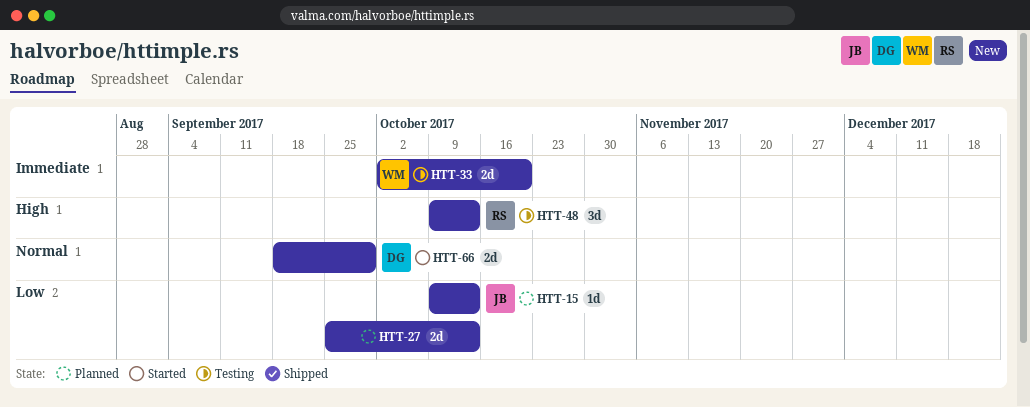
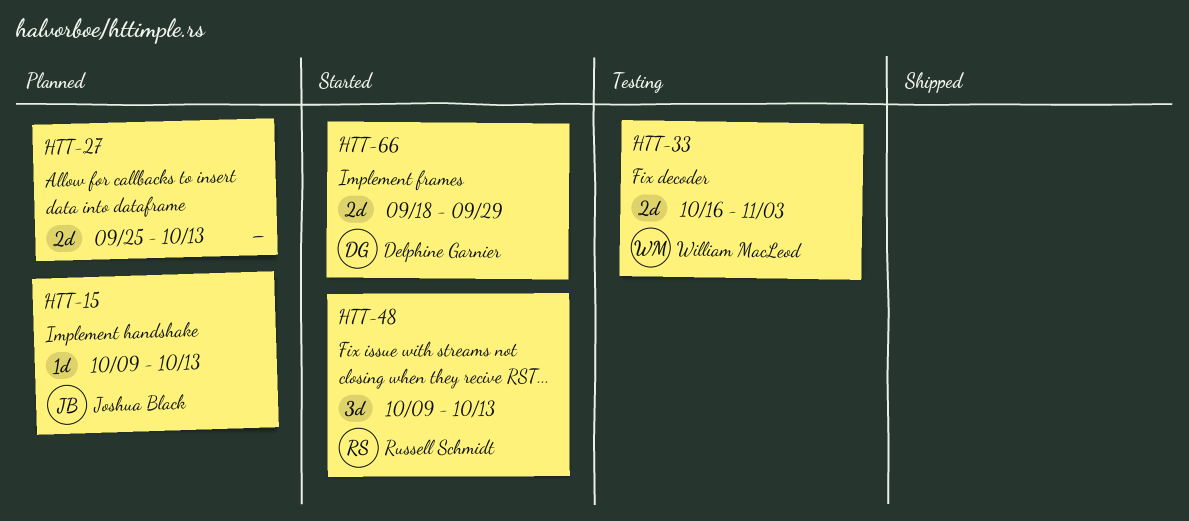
HTT-33, start: Oct 2 -> Oct 16
HTT-33, due: Oct 20 -> Nov 3
HTT-48, status: Testing -> Started

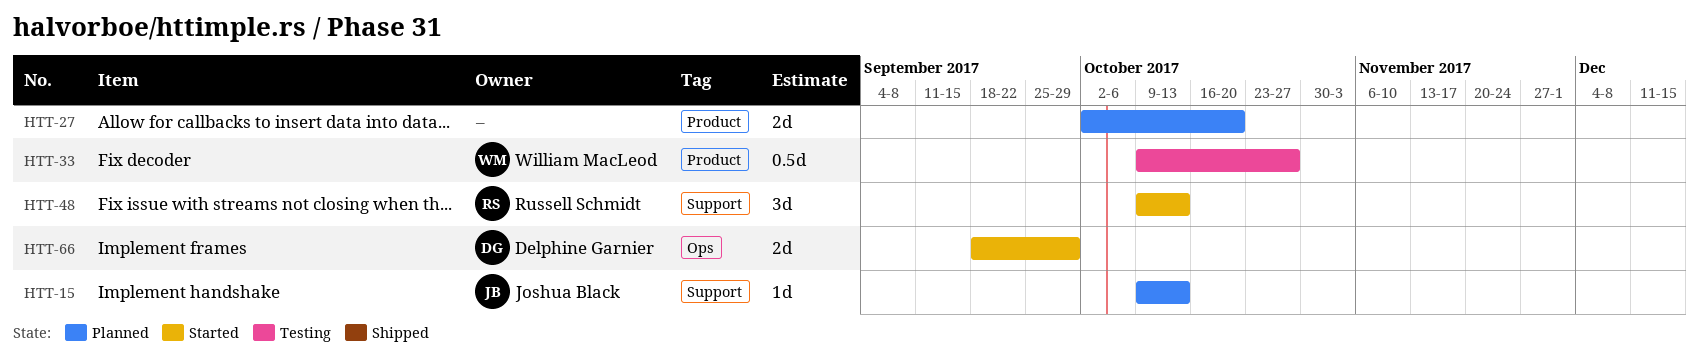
HTT-27, start: Sep 25 -> Oct 2
HTT-27, due: Oct 13 -> Oct 20
HTT-33, estimate: 2d -> 0.5d
HTT-33, start: Oct 16 -> Oct 9
HTT-33, due: Nov 3 -> Oct 27

